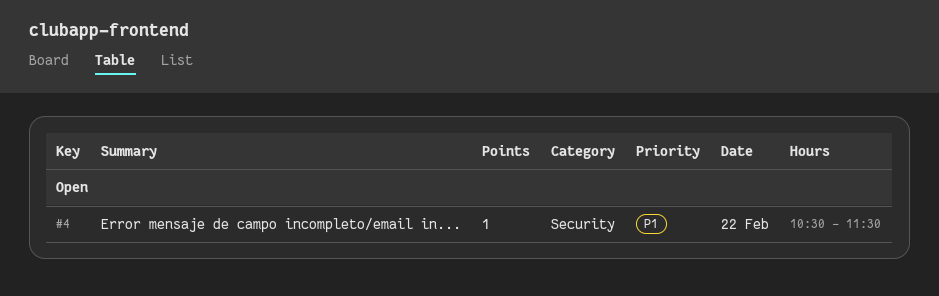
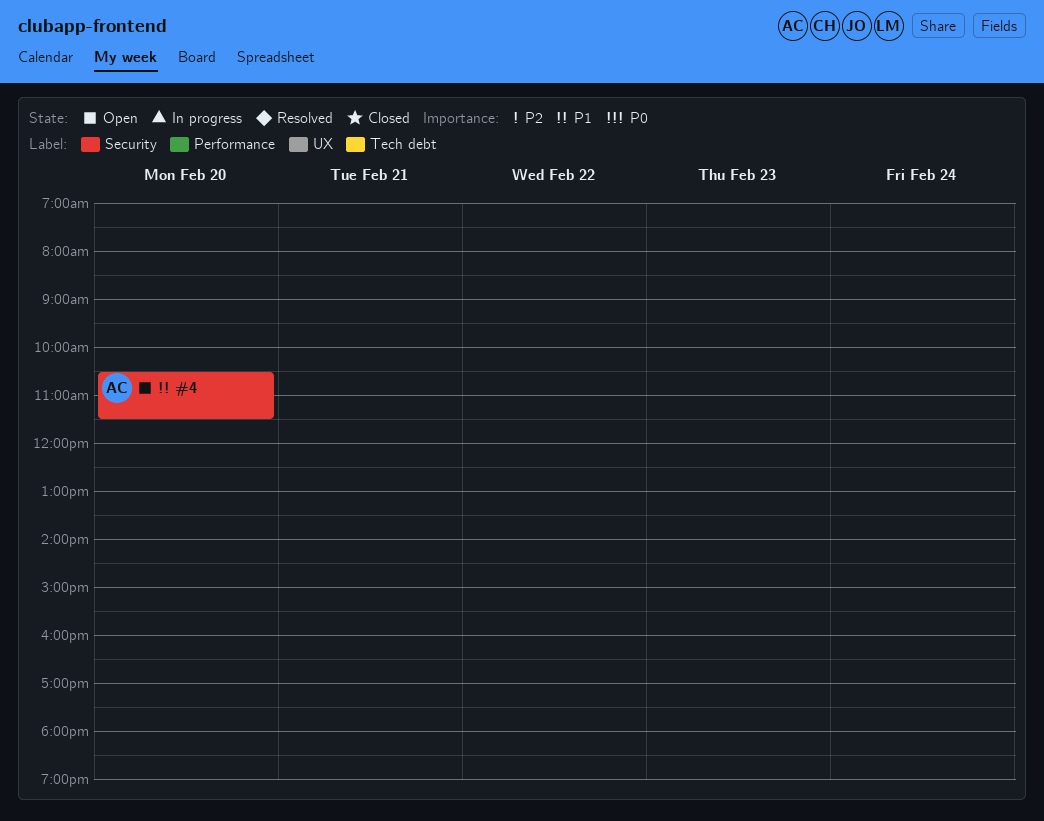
#4, day: Feb 22 -> Feb 20

